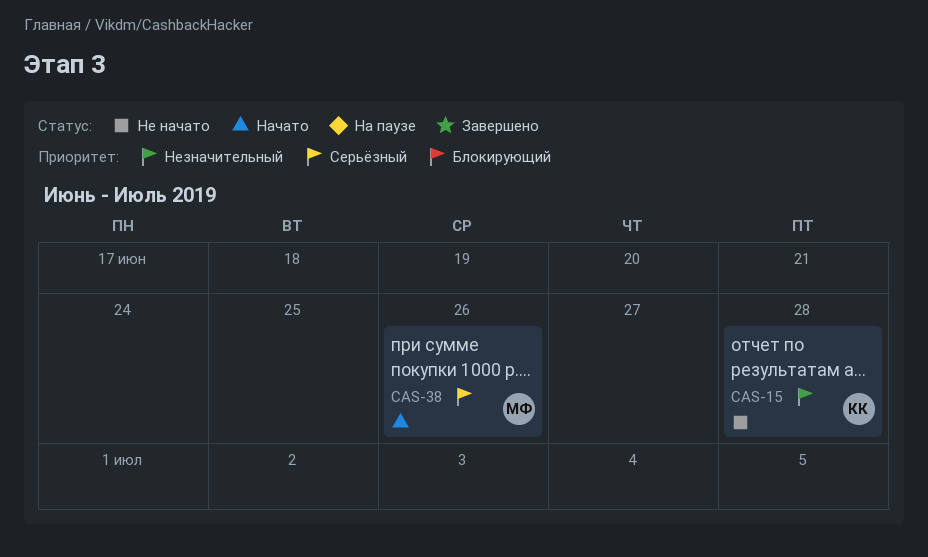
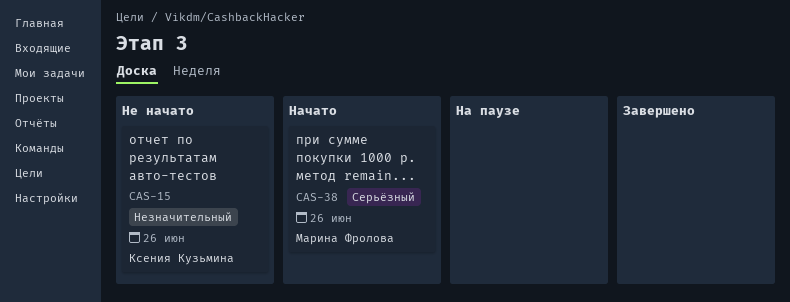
CAS-15, due: Jun 28 -> Jun 26

